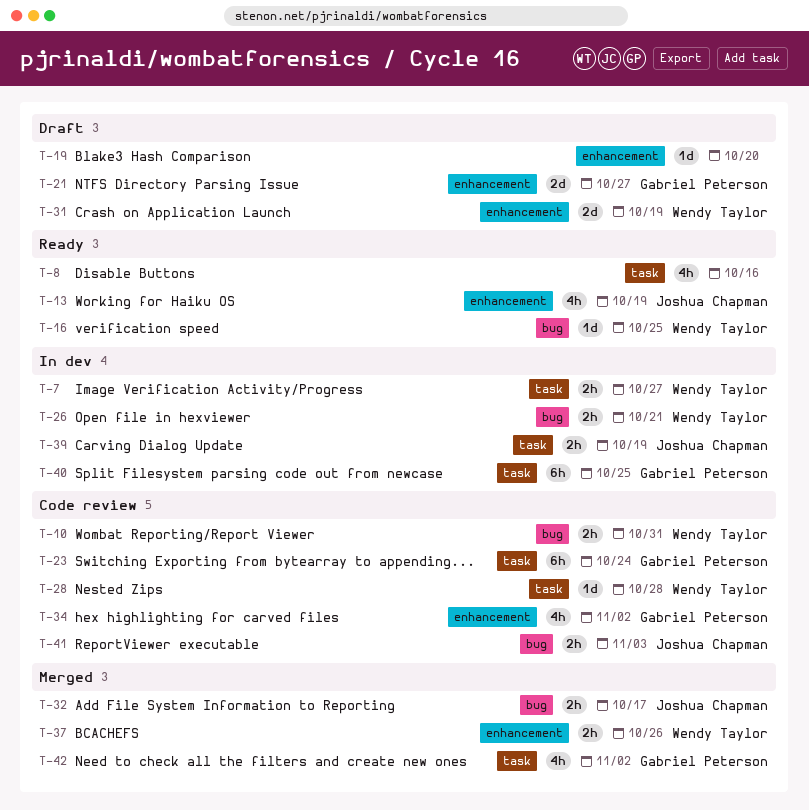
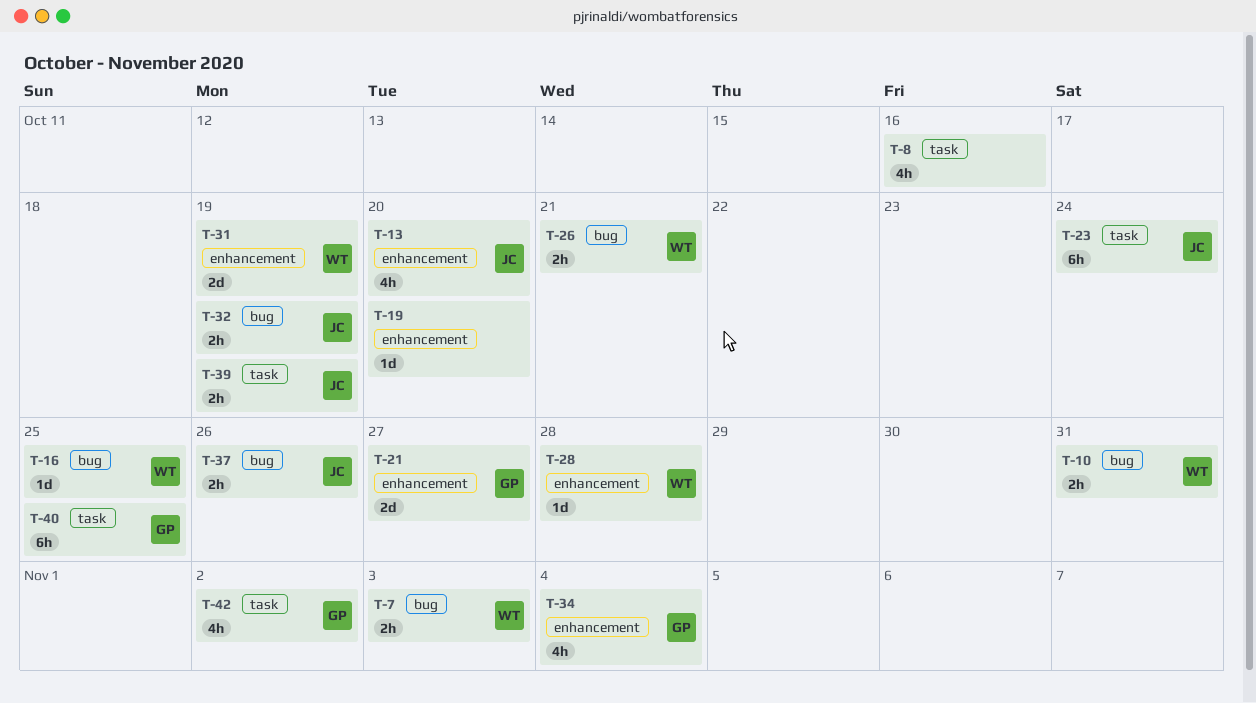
T-7, label: task -> bug
T-7, due: Oct 27 -> Nov 3
T-13, due: Oct 19 -> Oct 20
T-23, owner: Gabriel Peterson -> Joshua Chapman
T-28, label: task -> enhancement
T-32, due: Oct 17 -> Oct 19
T-34, due: Nov 2 -> Nov 4
T-37, owner: Wendy Taylor -> Joshua Chapman
T-37, label: enhancement -> bug
T-41: present -> none

